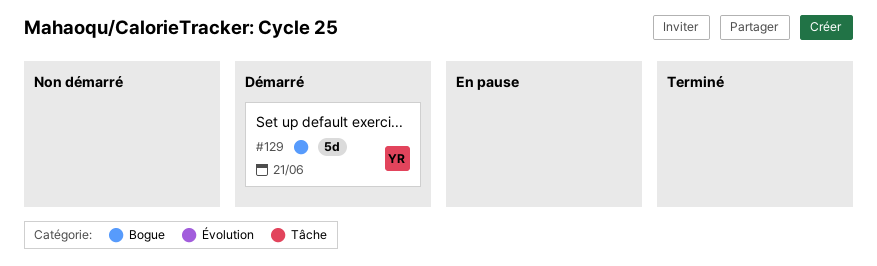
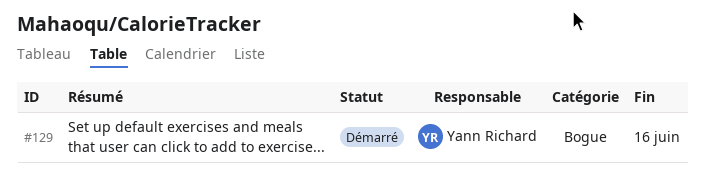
#129, due: Jun 21 -> Jun 16

